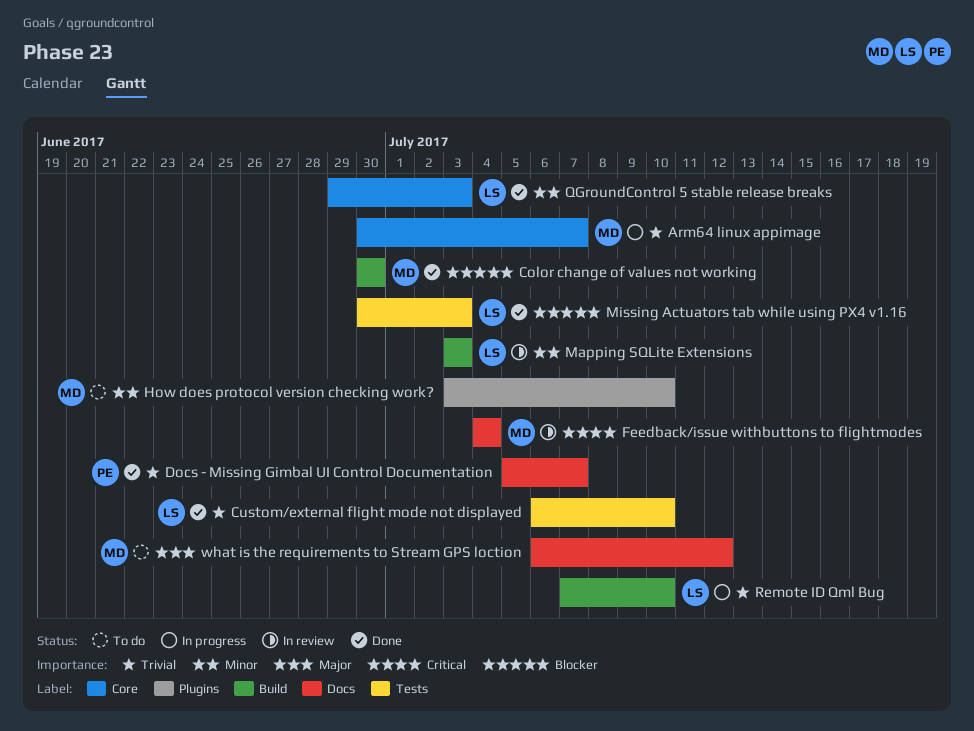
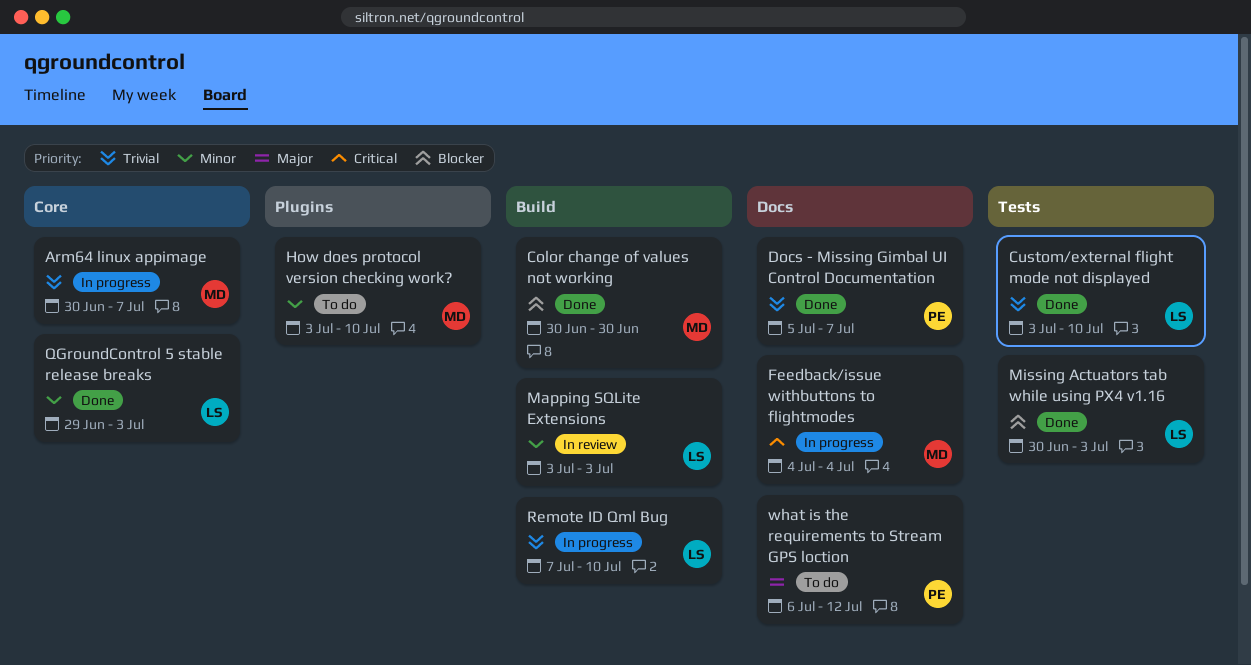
Custom/external flight mode not displayed, start: Jul 6 -> Jul 3
Feedback/issue withbuttons to flightmodes, status: In review -> In progress
what is the requirements to Stream GPS loction, owner: MD -> PE

